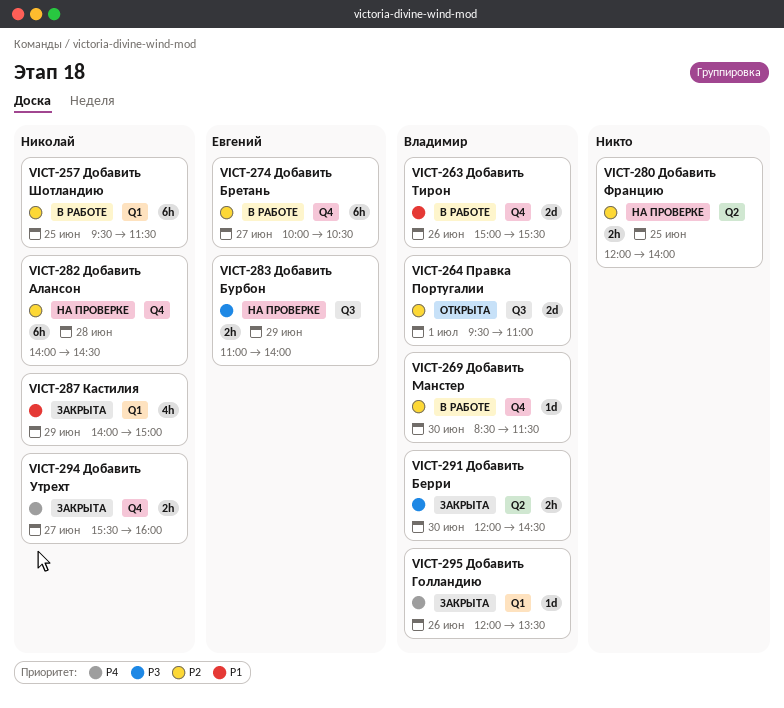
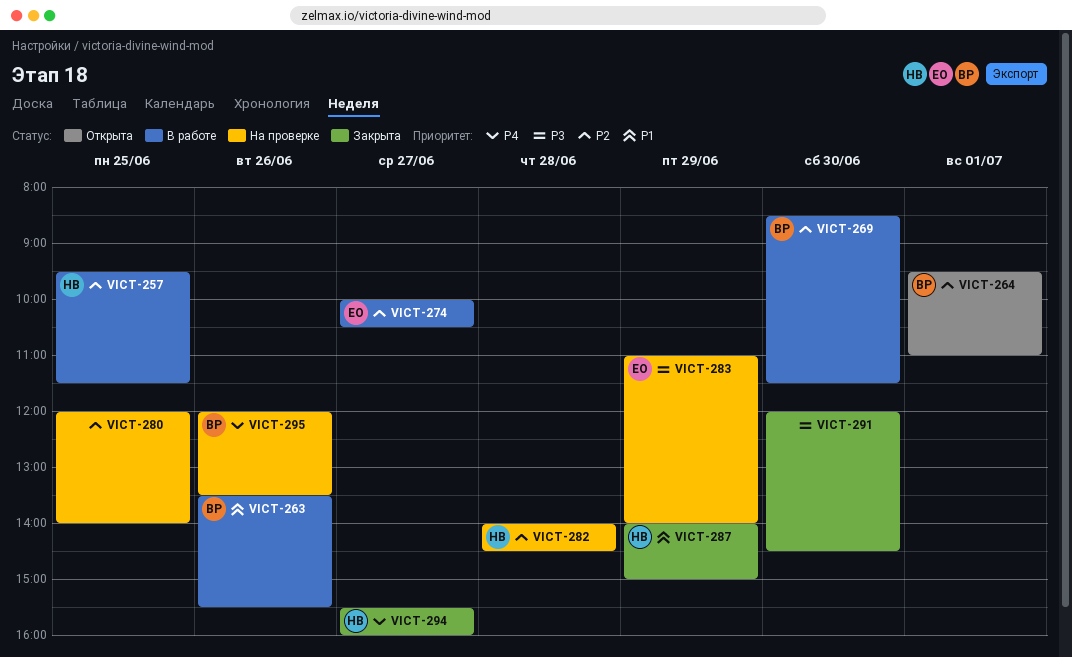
VICT-263, begins: 15:00 -> 13:30
VICT-291, owner: Владимир -> none
VICT-295, status: Закрыта -> На проверке

